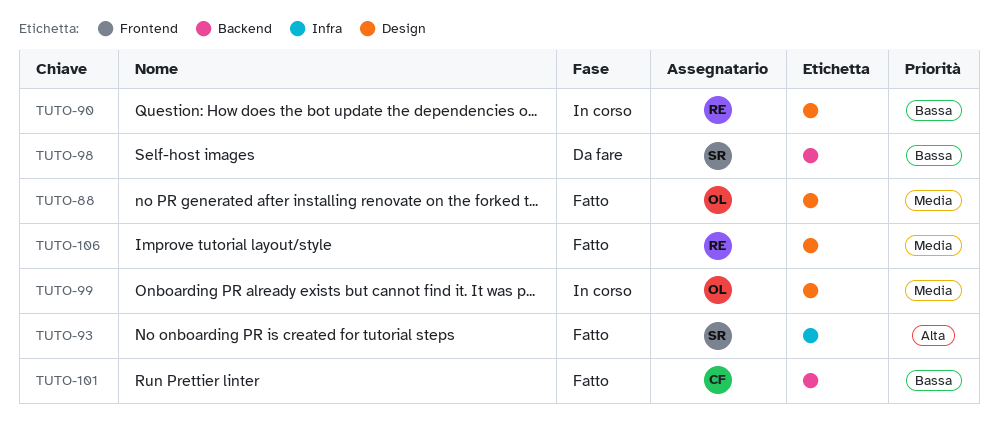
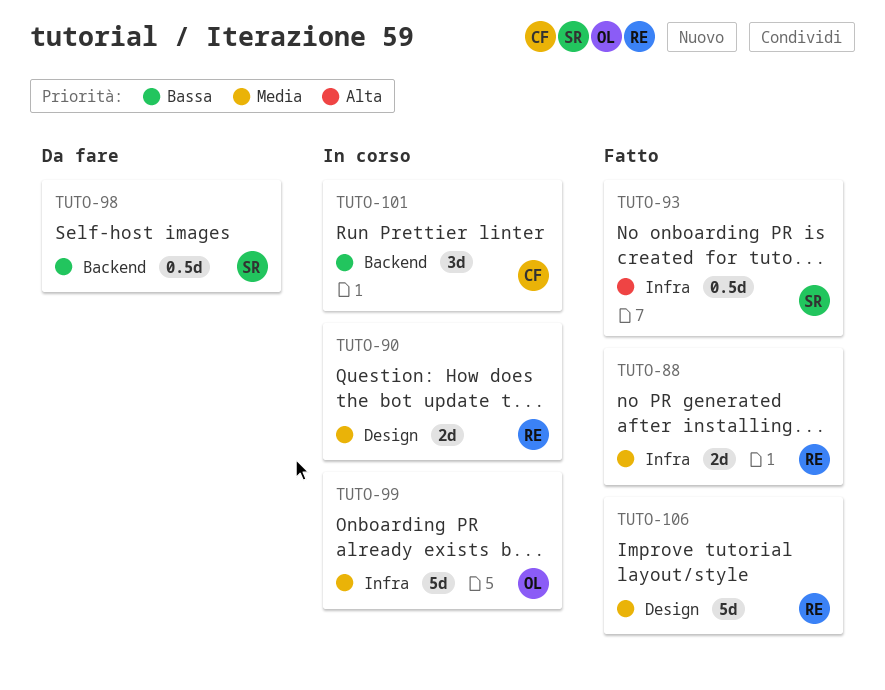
TUTO-88, owner: OL -> RE
TUTO-88, label: Design -> Infra
TUTO-90, priority: Bassa -> Media
TUTO-99, label: Design -> Infra
TUTO-101, status: Fatto -> In corso

